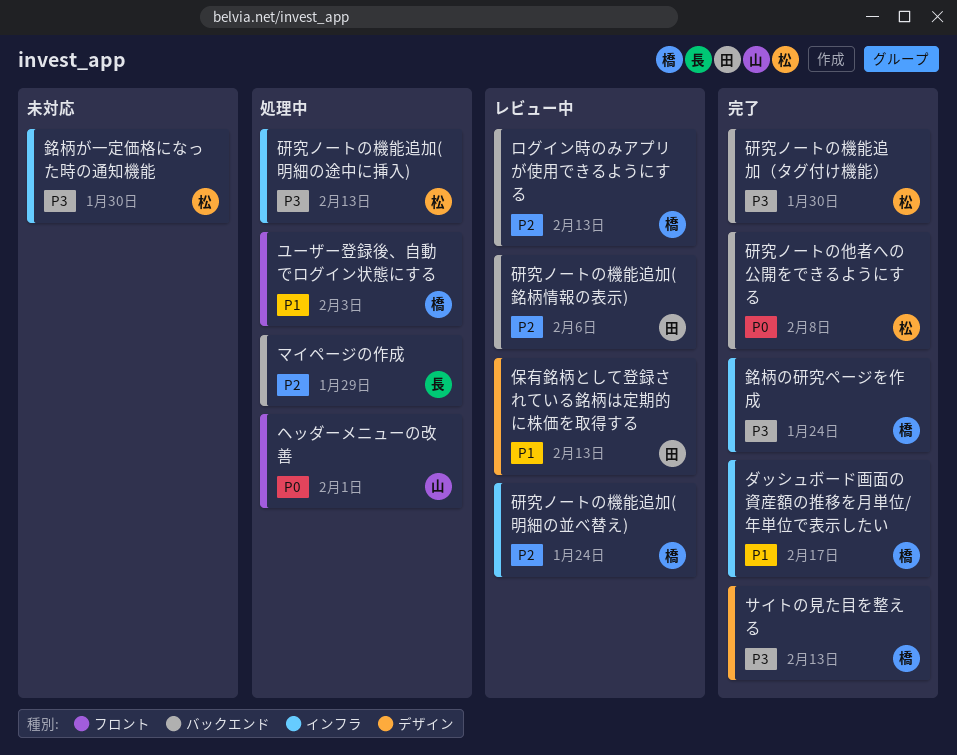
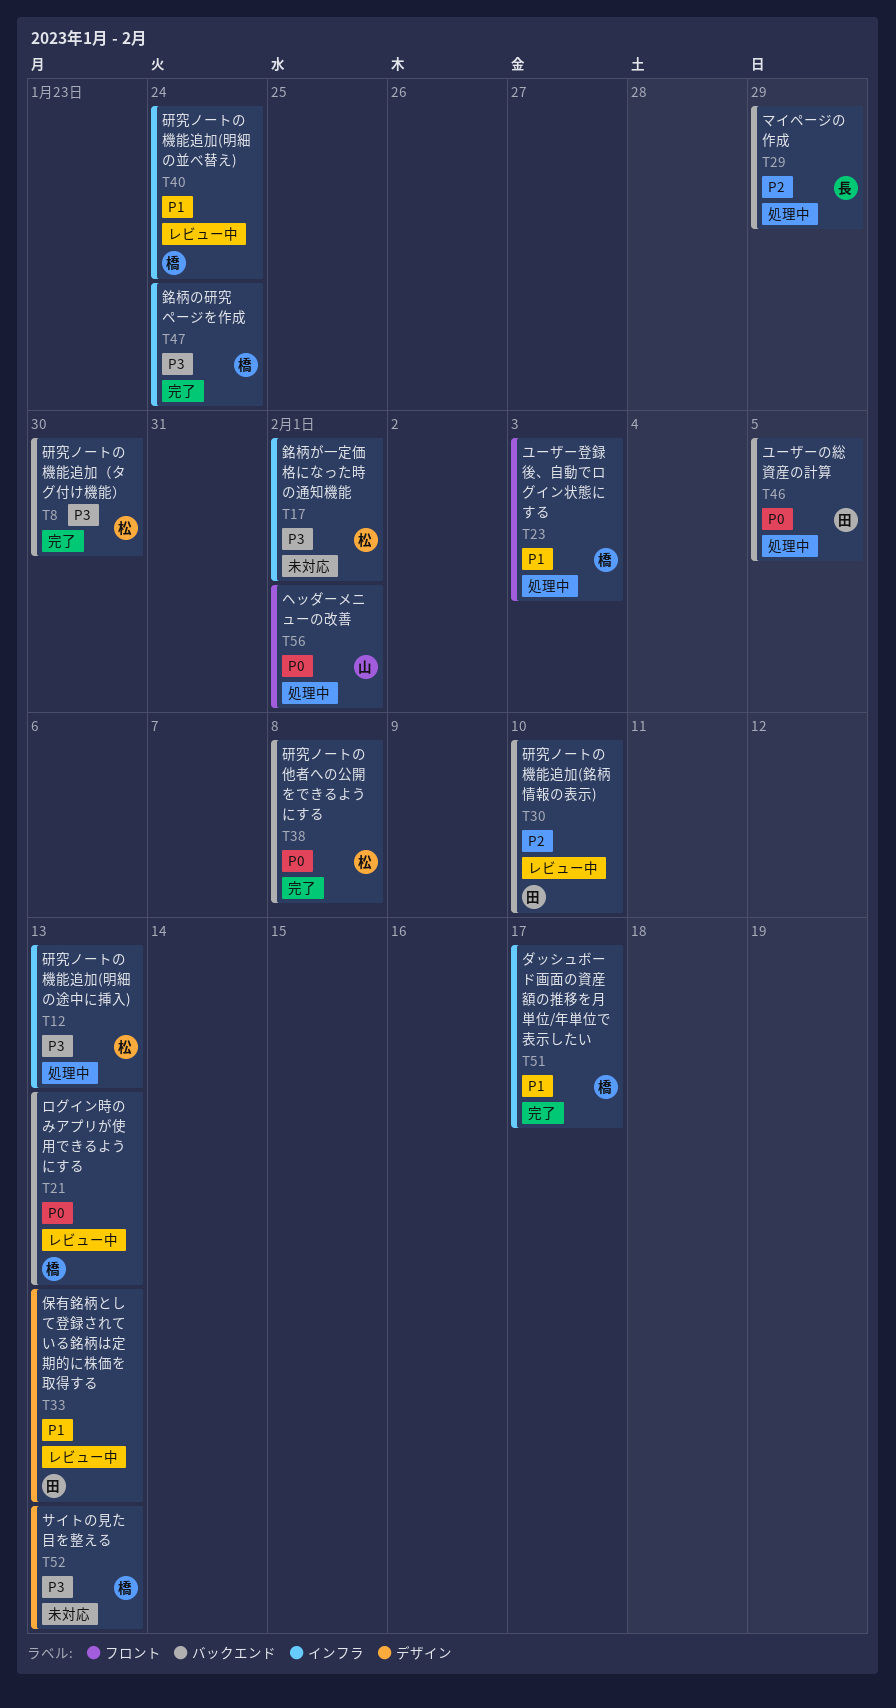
サイトの見た目を整える, status: 完了 -> 未対応
ユーザーの総資産の計算: none -> present
ログイン時のみアプリが使用できるようにする, priority: P2 -> P0
研究ノートの機能追加(明細の並べ替え), priority: P2 -> P1
研究ノートの機能追加(銘柄情報の表示), due: Feb 6 -> Feb 10
銘柄が一定価格になった時の通知機能, due: Jan 30 -> Feb 1

